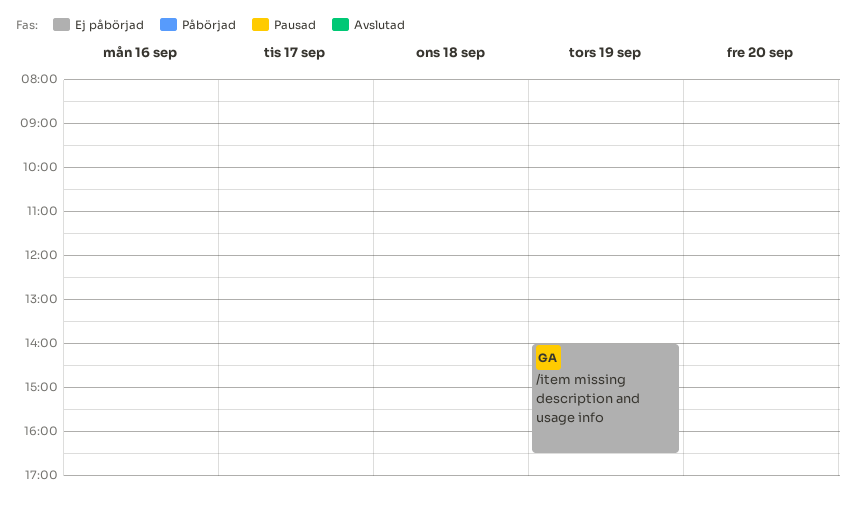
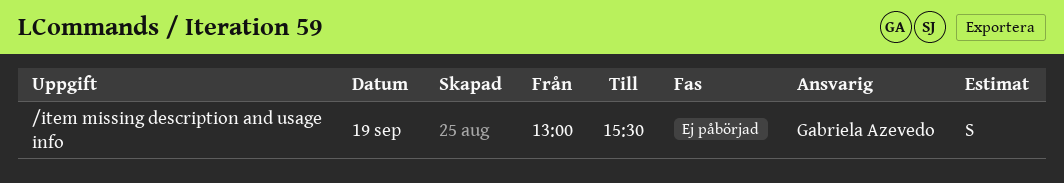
/item missing description and usage info, begins: 14:00 -> 13:00
/item missing description and usage info, ends: 16:30 -> 15:30

